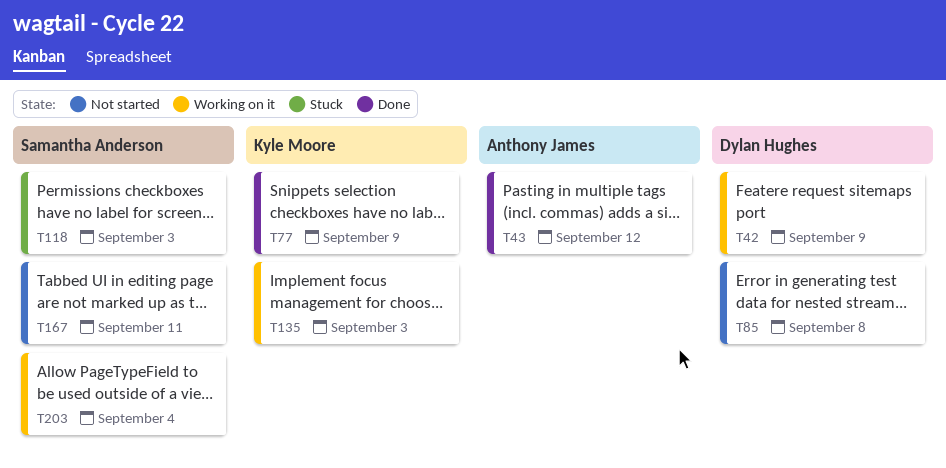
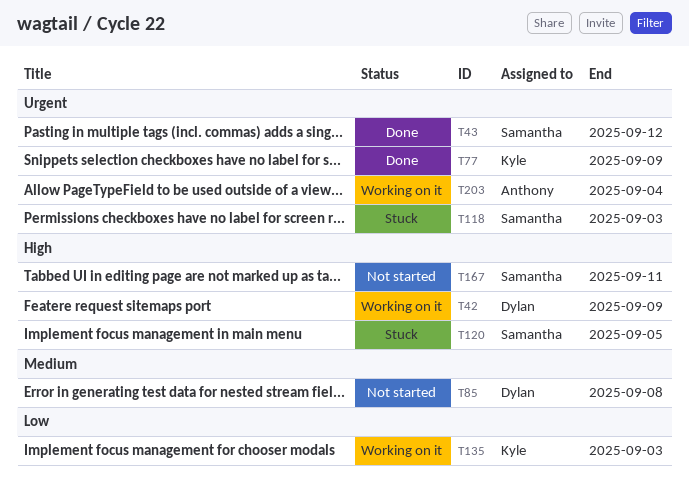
T43, owner: Anthony James -> Samantha Anderson
T120: none -> present
T203, owner: Samantha Anderson -> Anthony James

